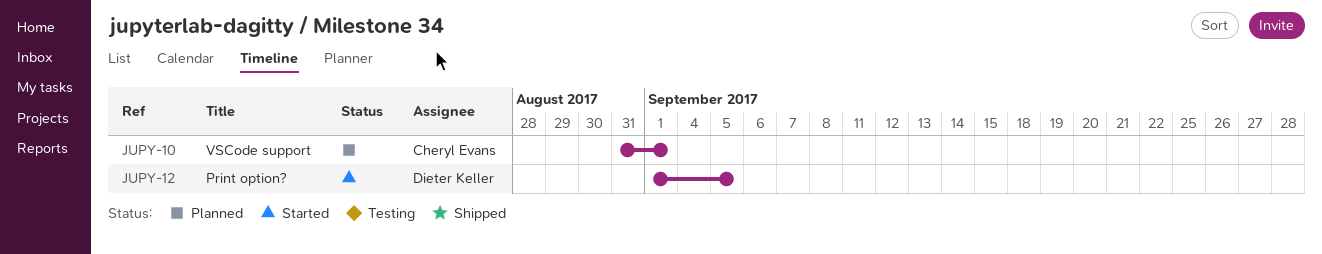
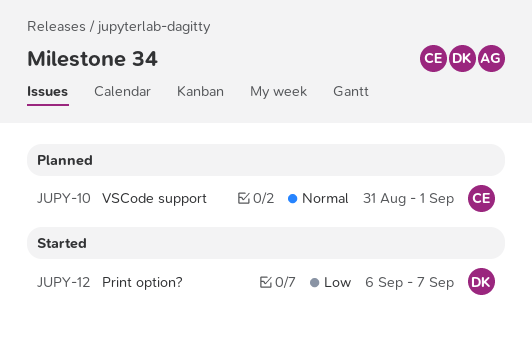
JUPY-12, start: Sep 1 -> Sep 6
JUPY-12, due: Sep 5 -> Sep 7

